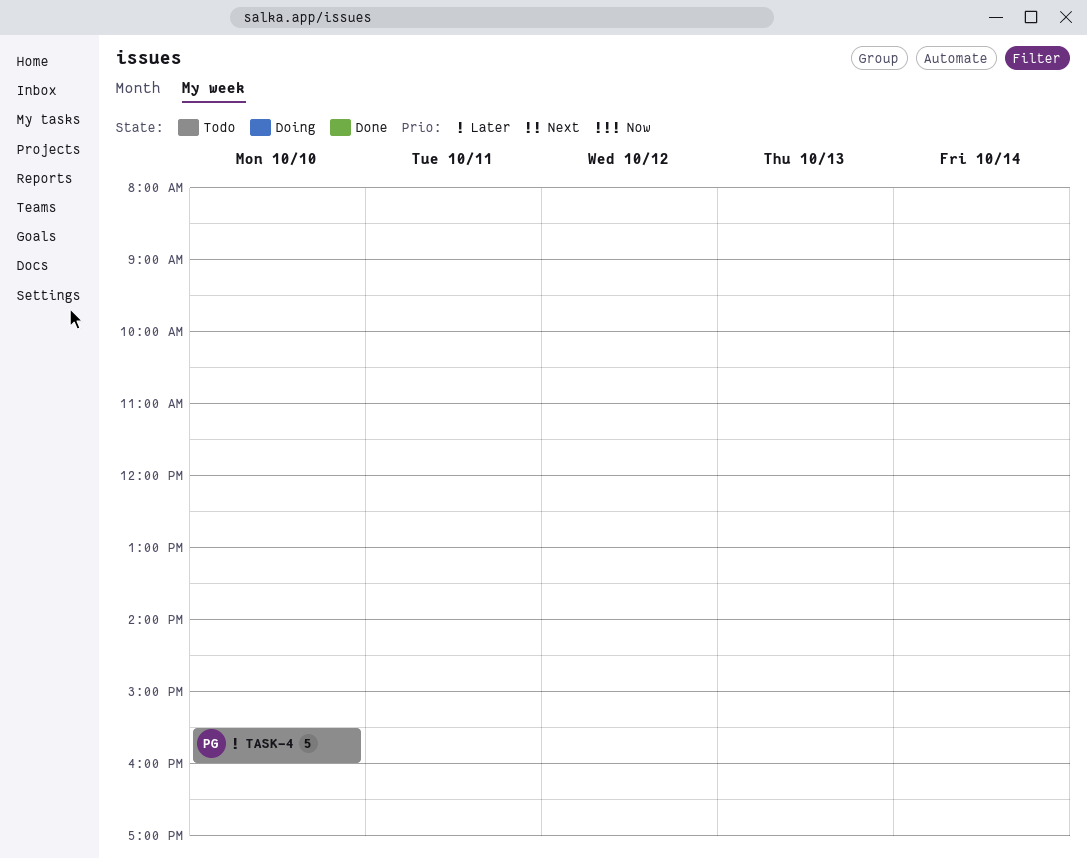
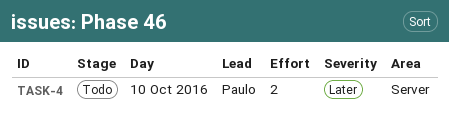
TASK-4, estimate: 5 -> 2

